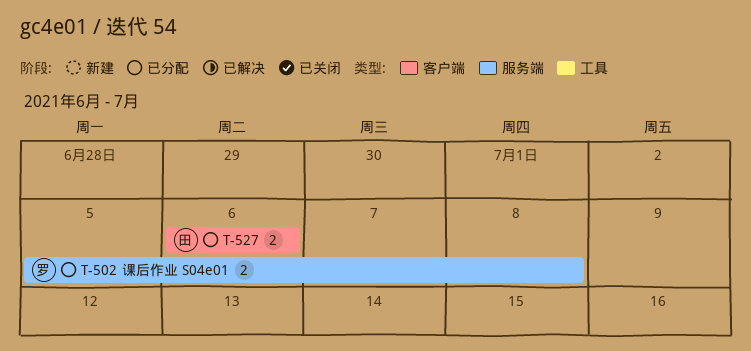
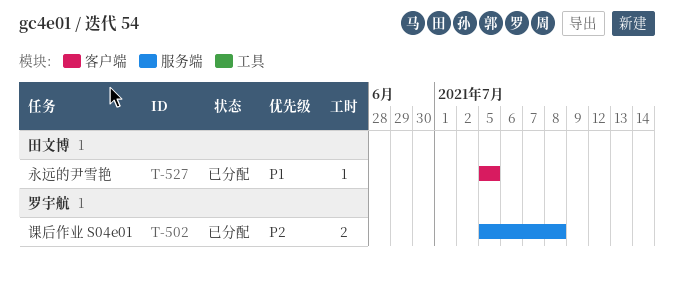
T-527, estimate: 2 -> 1
T-527, start: Jul 6 -> Jul 5
T-527, due: Jul 6 -> Jul 5

